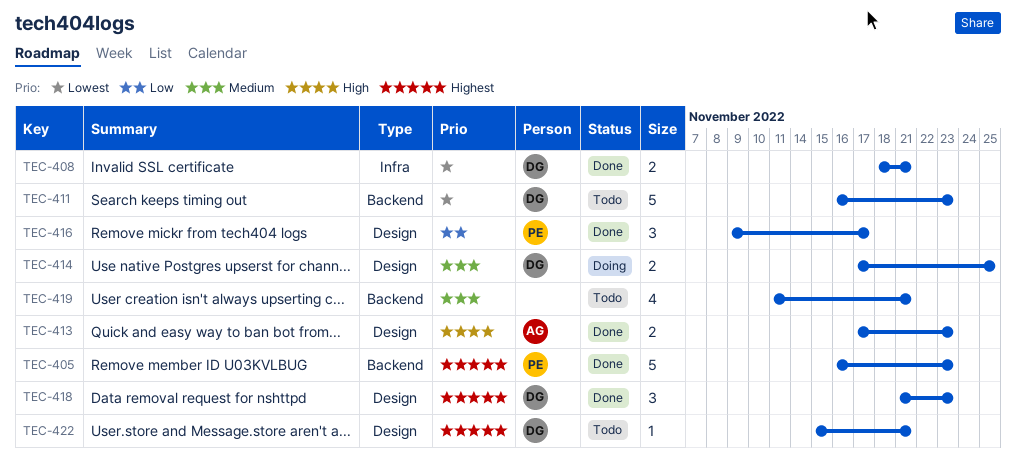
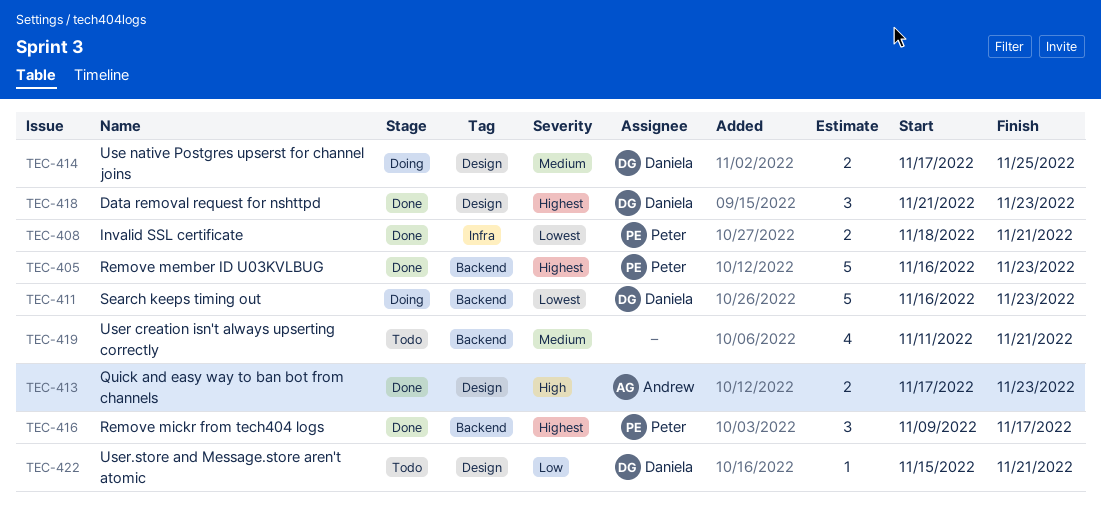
TEC-408, owner: Daniela -> Peter
TEC-411, status: Todo -> Doing
TEC-416, priority: Low -> Highest
TEC-416, label: Design -> Backend
TEC-422, priority: Highest -> Low

